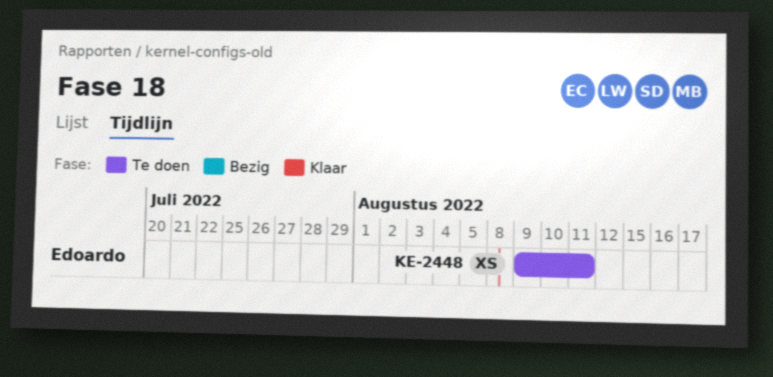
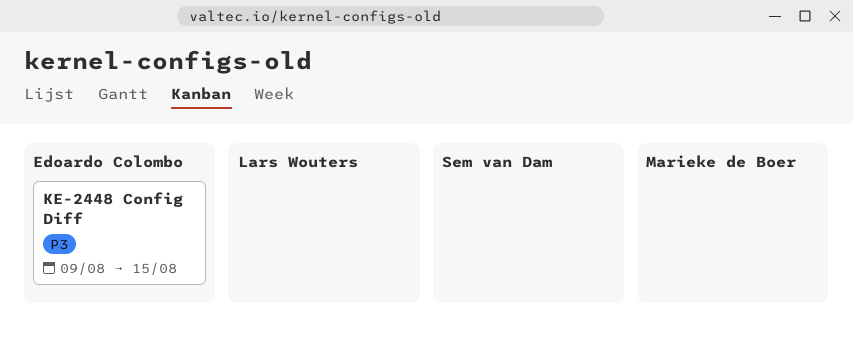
KE-2448, due: Aug 11 -> Aug 15

